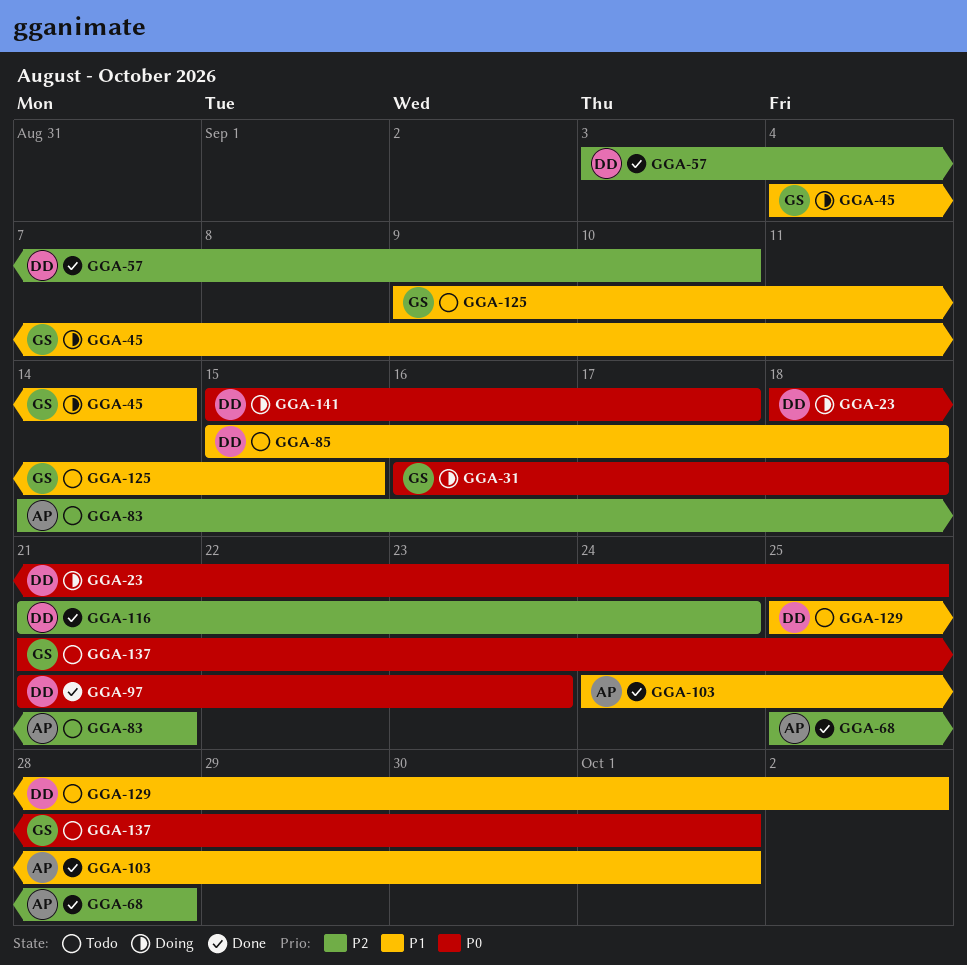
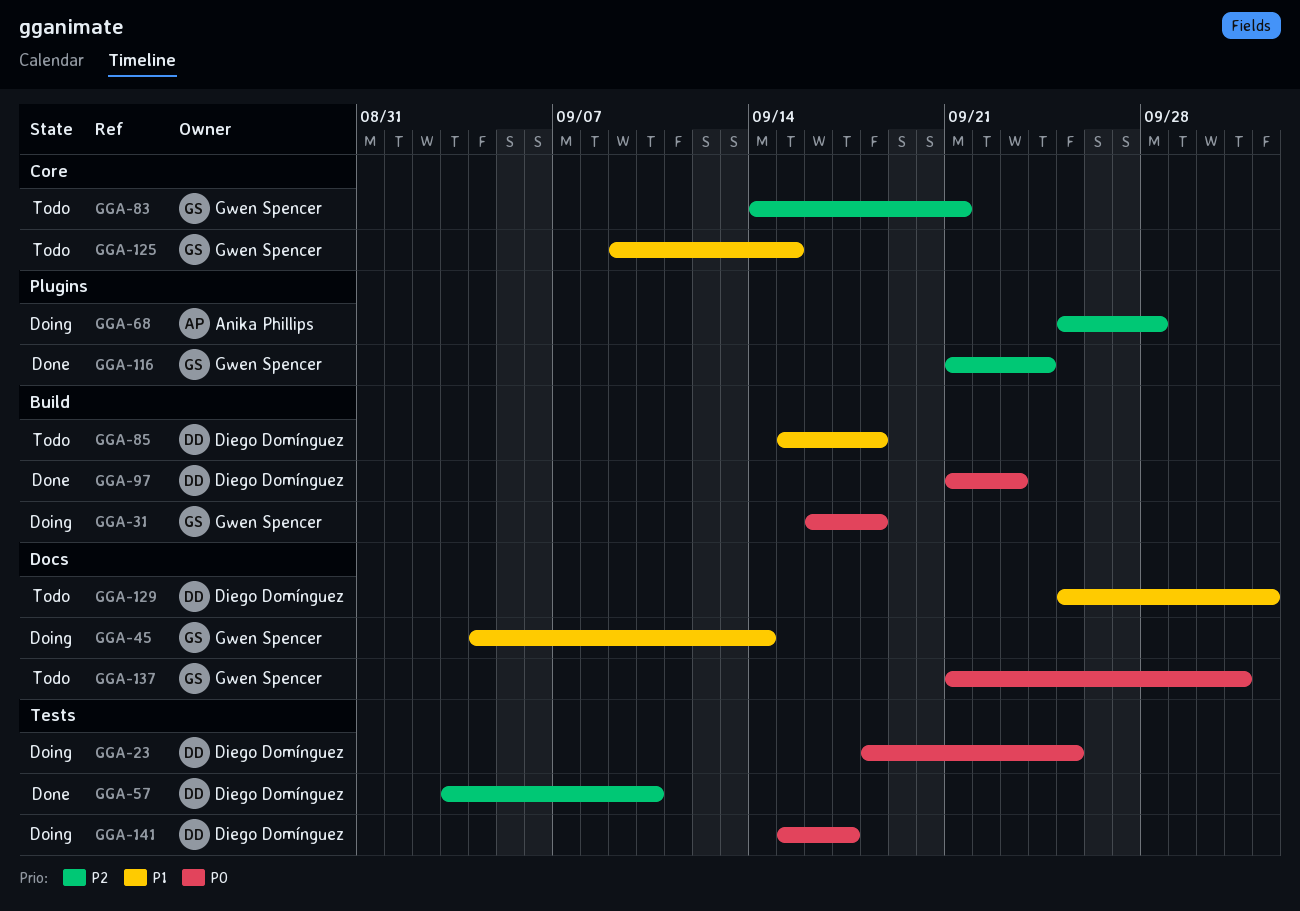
GGA-68, status: Done -> Doing
GGA-83, owner: Anika Phillips -> Gwen Spencer
GGA-103: present -> none
GGA-116, owner: Diego Domínguez -> Gwen Spencer

